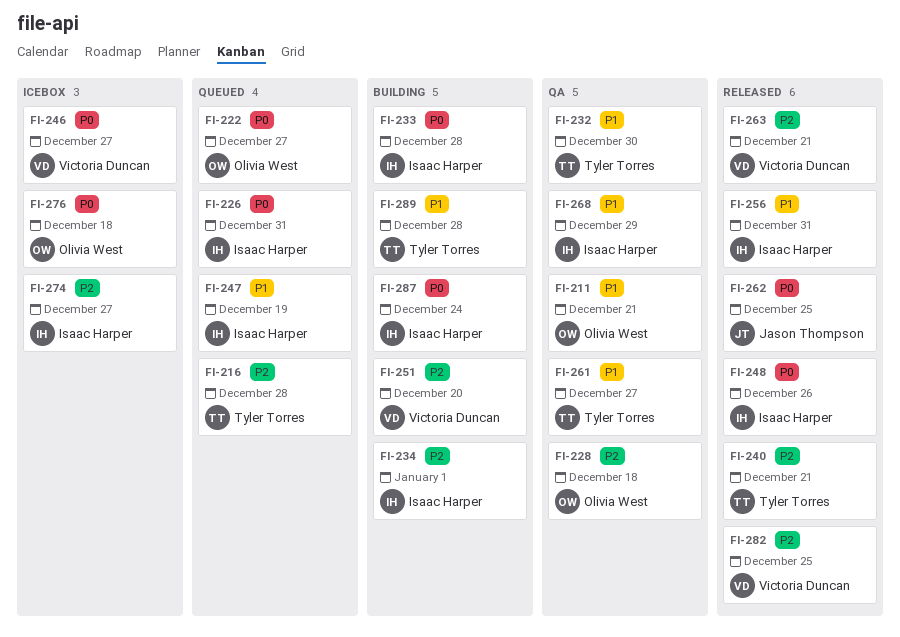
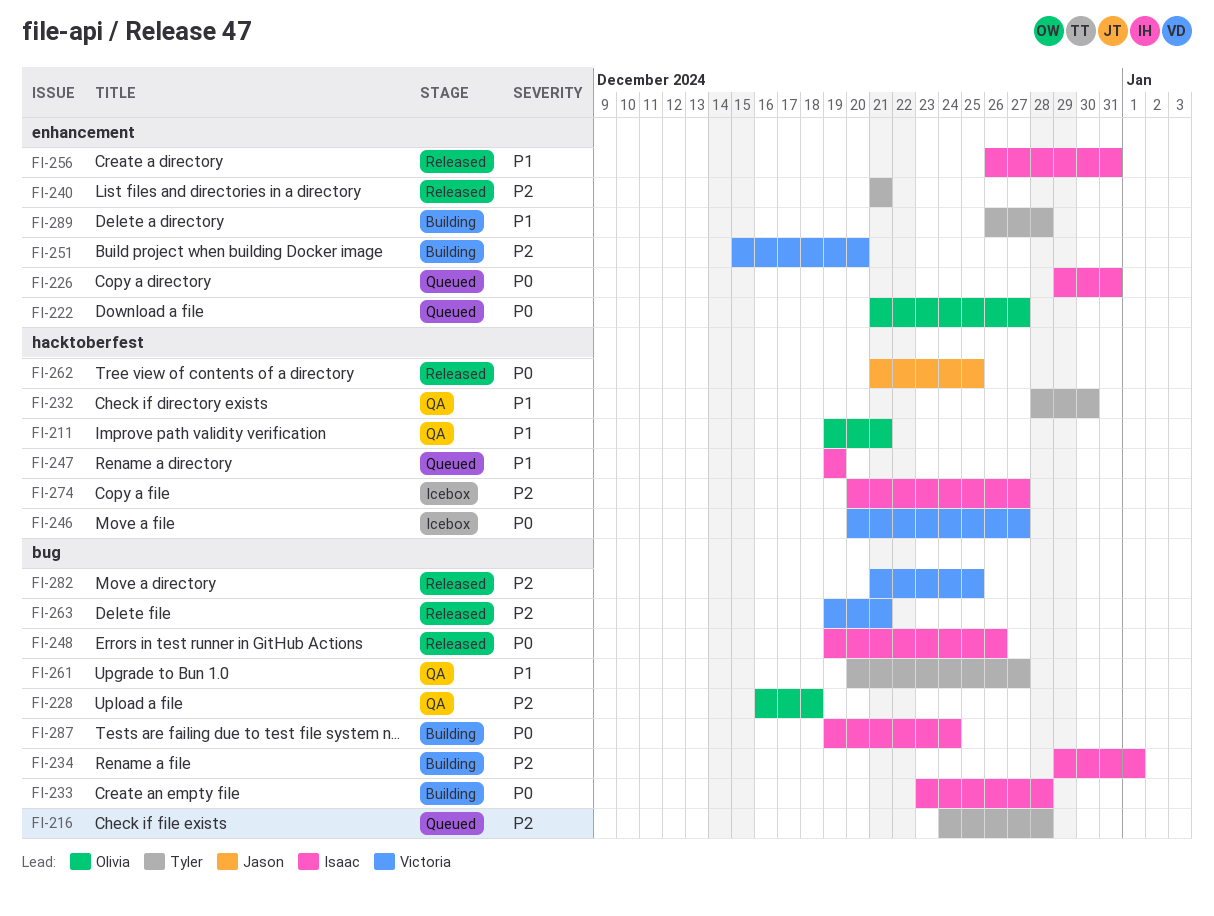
FI-268: present -> none
FI-276: present -> none

